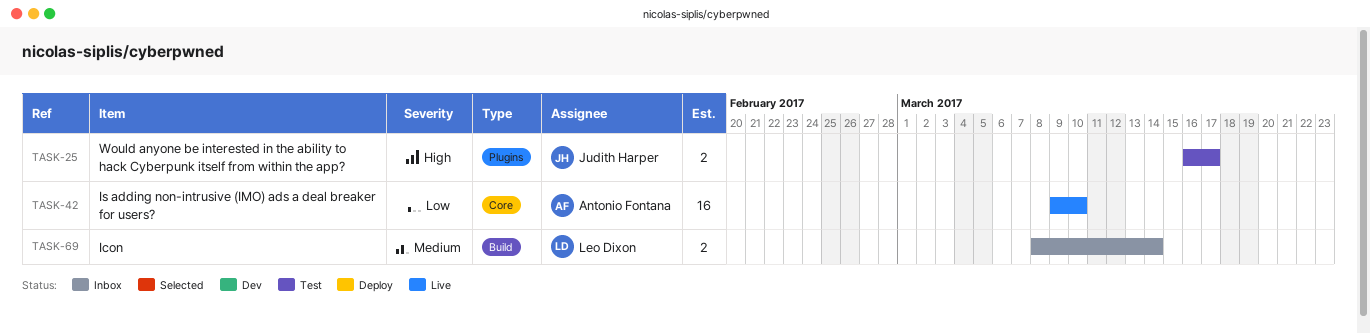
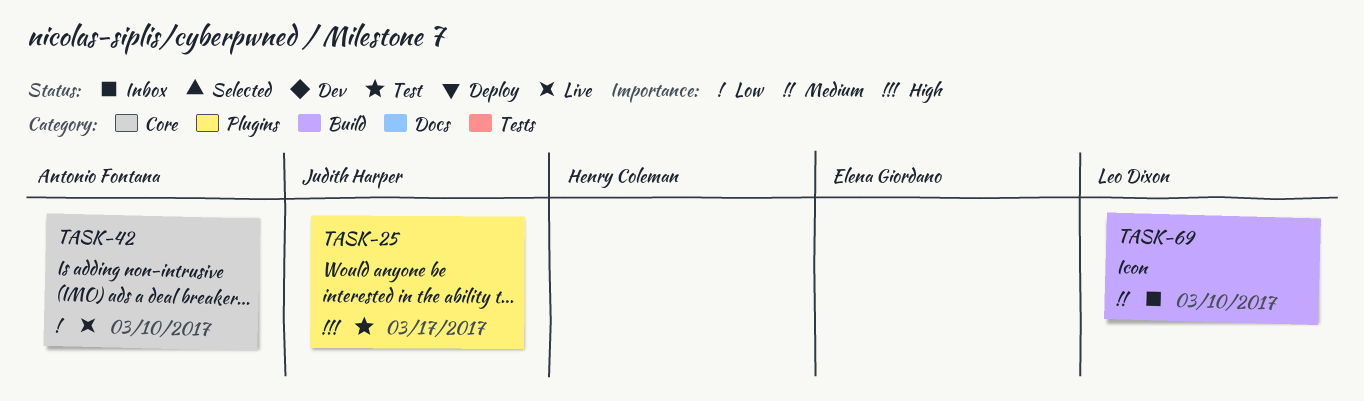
TASK-69, due: Mar 14 -> Mar 10

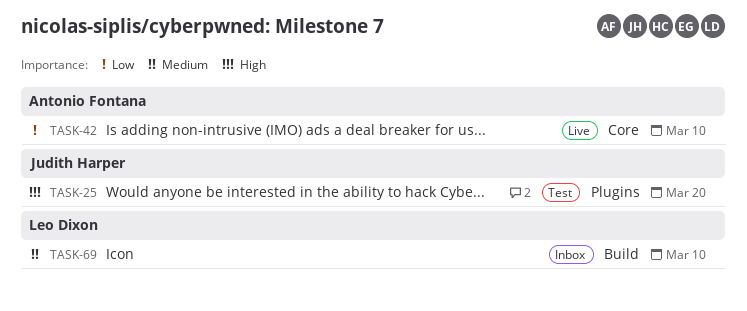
TASK-25, due: Mar 17 -> Mar 20

